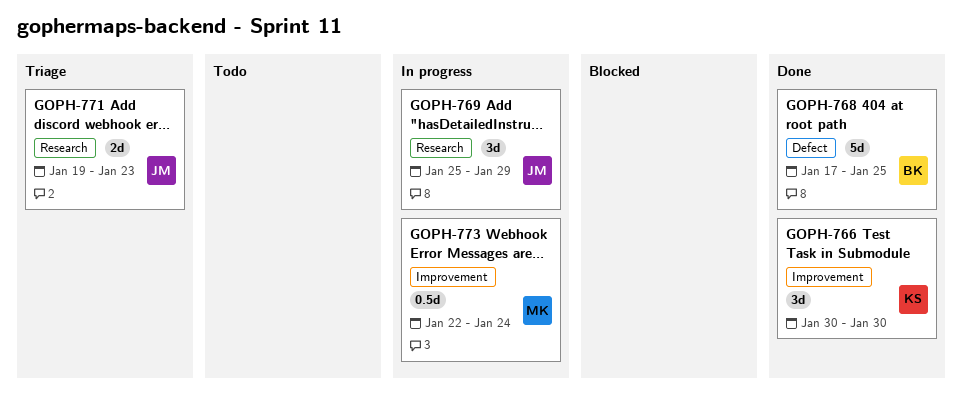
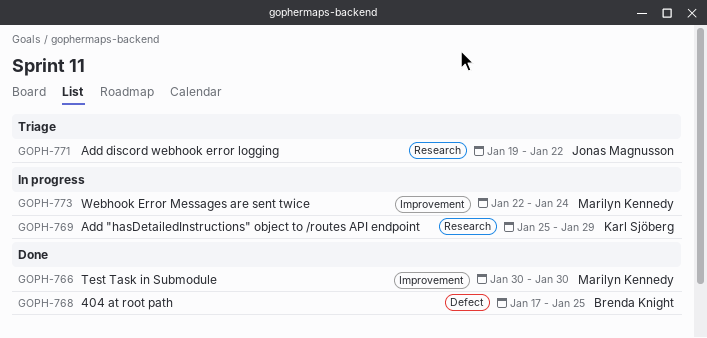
GOPH-766, owner: Karl Sjöberg -> Marilyn Kennedy
GOPH-769, owner: Jonas Magnusson -> Karl Sjöberg
GOPH-771, due: Jan 23 -> Jan 22

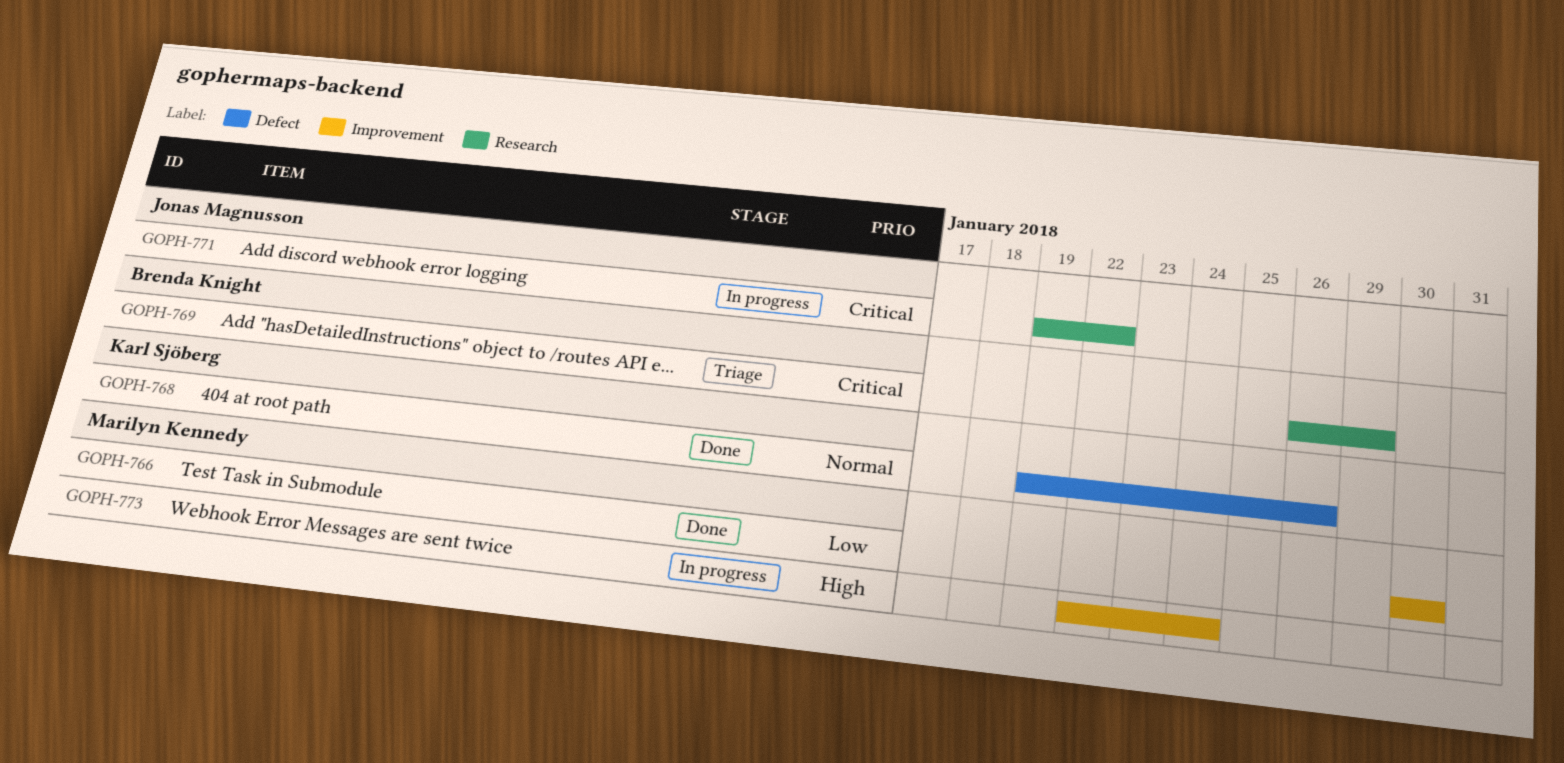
GOPH-768, owner: Brenda Knight -> Karl Sjöberg
GOPH-768, start: Jan 17 -> Jan 19
GOPH-768, due: Jan 25 -> Jan 26
GOPH-769, status: In progress -> Triage
GOPH-769, owner: Karl Sjöberg -> Brenda Knight
GOPH-769, start: Jan 25 -> Jan 26
GOPH-771, status: Triage -> In progress

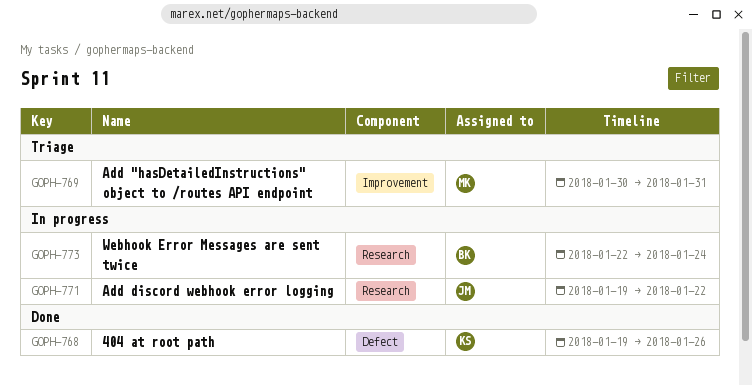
GOPH-766: present -> none
GOPH-769, owner: Brenda Knight -> Marilyn Kennedy
GOPH-769, label: Research -> Improvement
GOPH-769, start: Jan 26 -> Jan 30
GOPH-769, due: Jan 29 -> Jan 31
GOPH-773, owner: Marilyn Kennedy -> Brenda Knight
GOPH-773, label: Improvement -> Research

